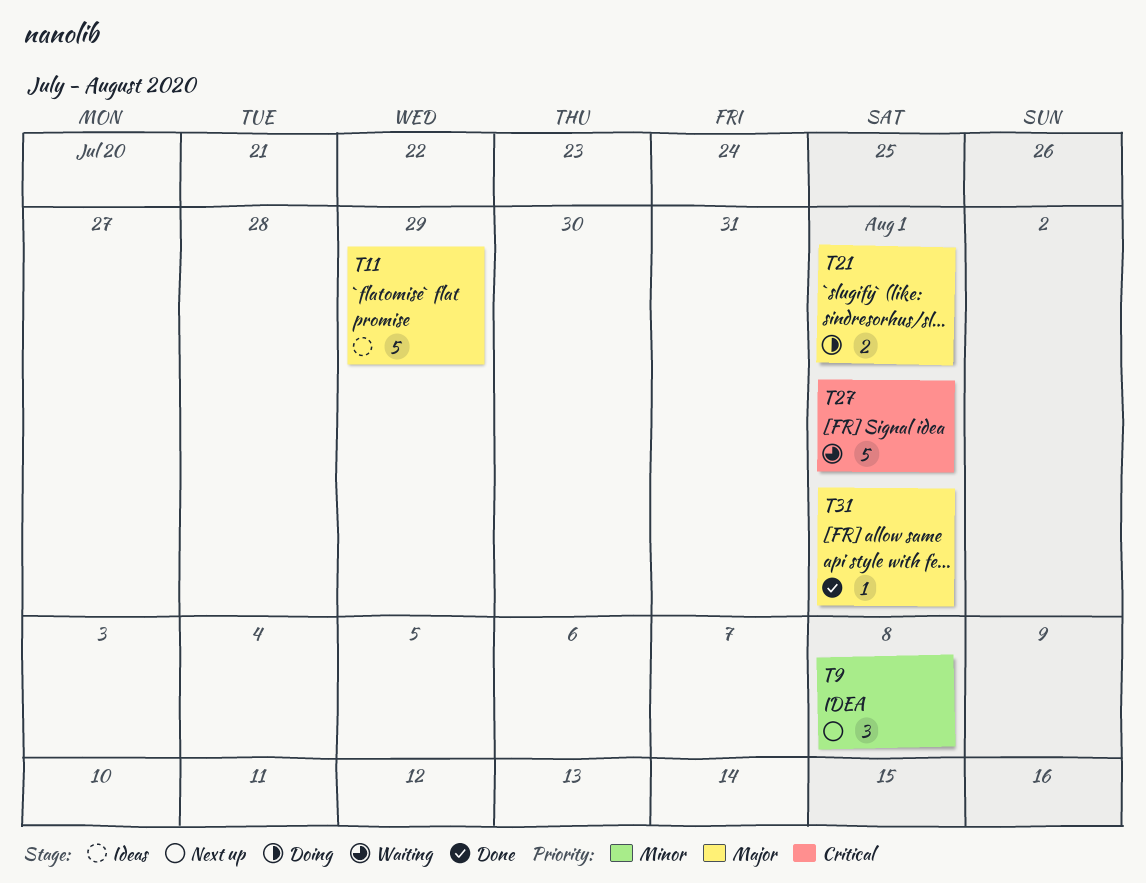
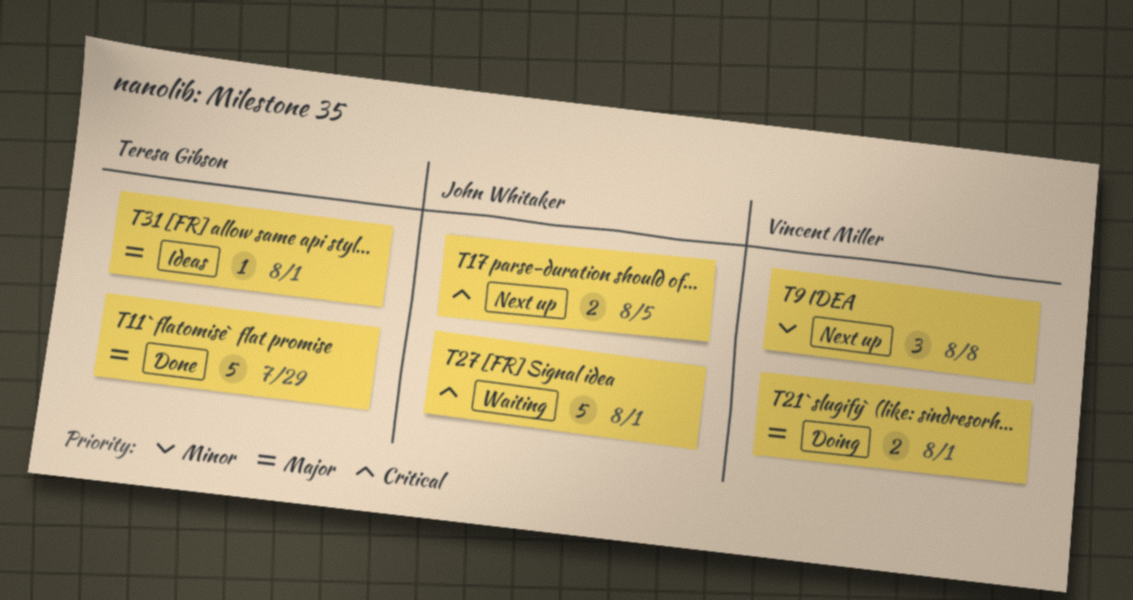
T11, status: Ideas -> Done
T17: none -> present
T31, status: Done -> Ideas

